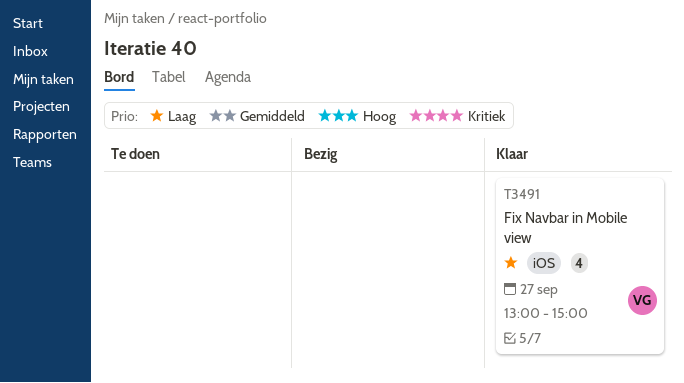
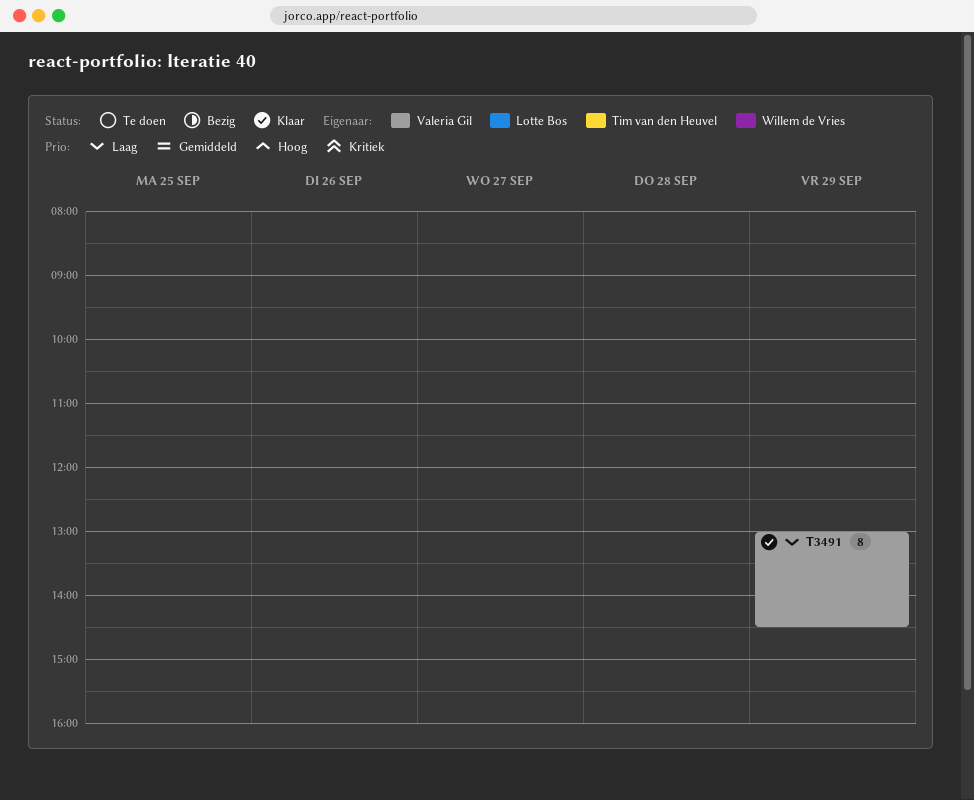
T3491, estimate: 4 -> 8
T3491, day: Sep 27 -> Sep 29
T3491, ends: 15:00 -> 14:30

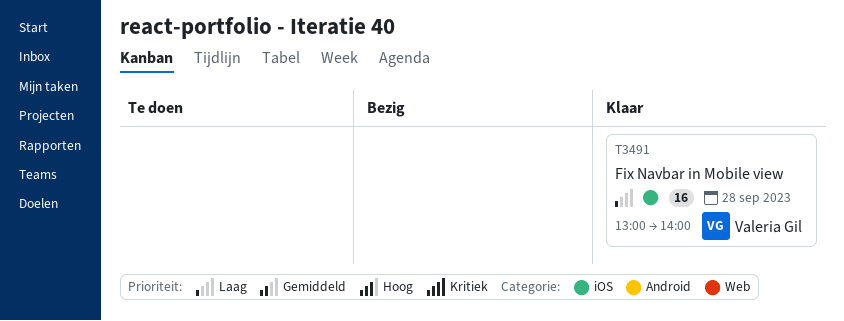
T3491, estimate: 8 -> 16
T3491, day: Sep 29 -> Sep 28
T3491, ends: 14:30 -> 14:00

